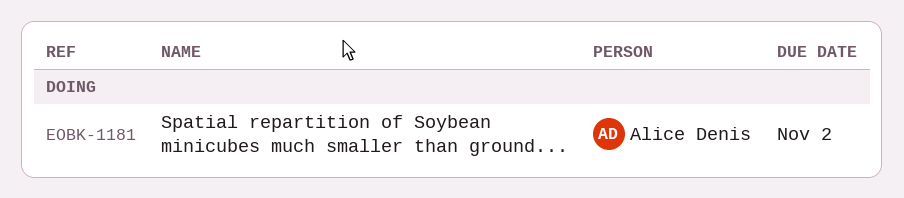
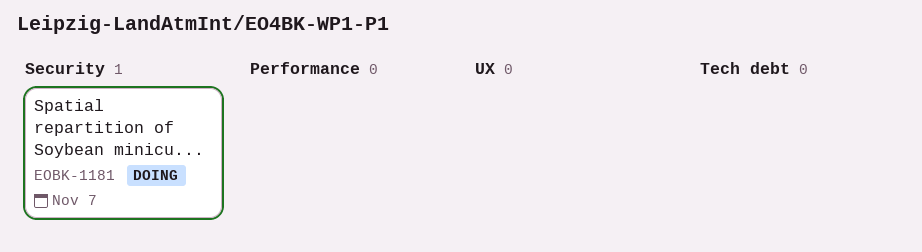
EOBK-1181, due: Nov 2 -> Nov 7

